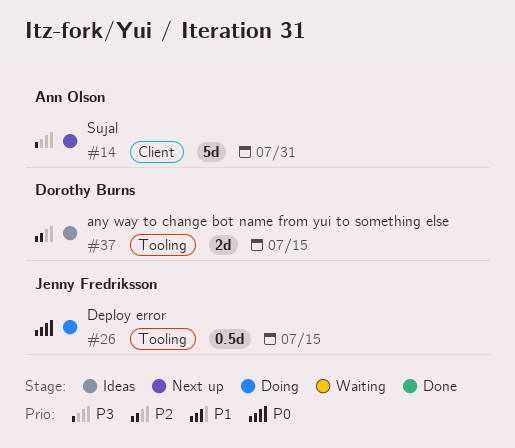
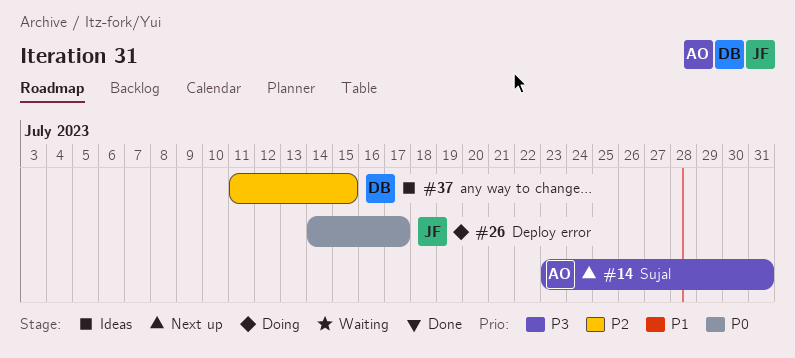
#26, due: Jul 15 -> Jul 17

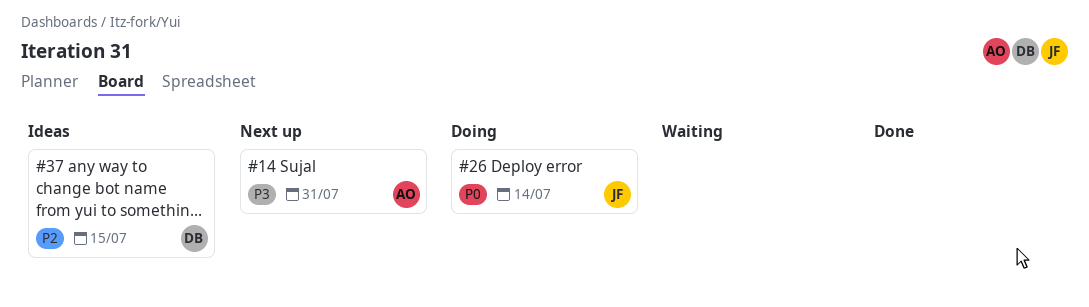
#26, due: Jul 17 -> Jul 14

